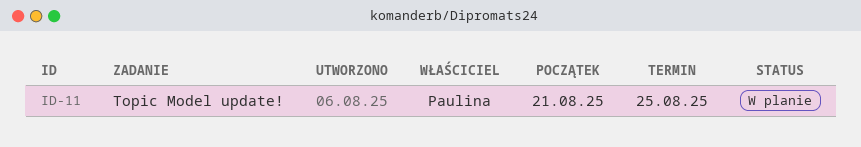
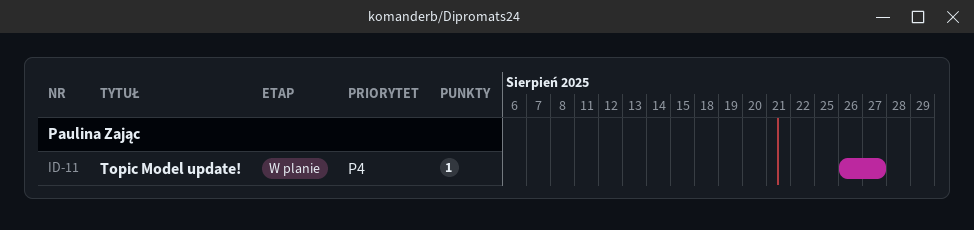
ID-11, start: Aug 21 -> Aug 26
ID-11, due: Aug 25 -> Aug 27

